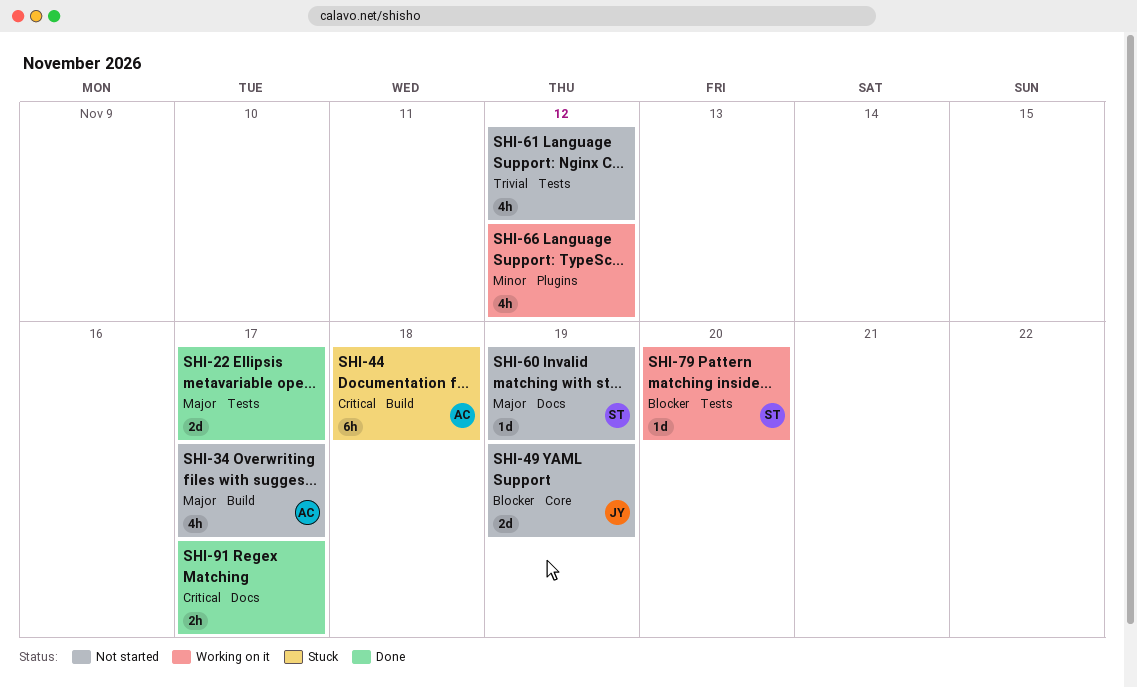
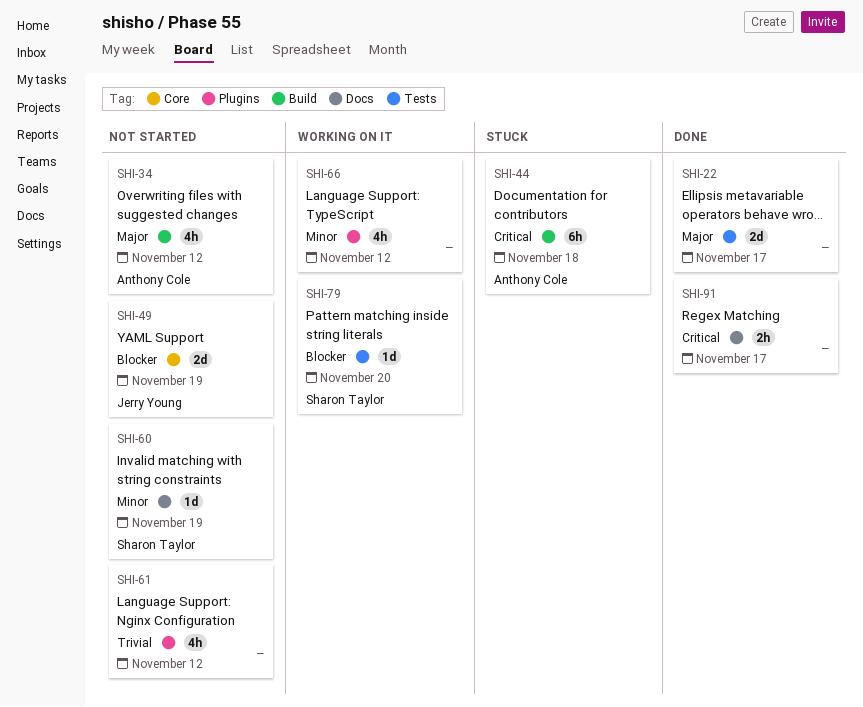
SHI-34, due: Nov 17 -> Nov 12
SHI-60, priority: Major -> Minor
SHI-61, label: Tests -> Plugins

